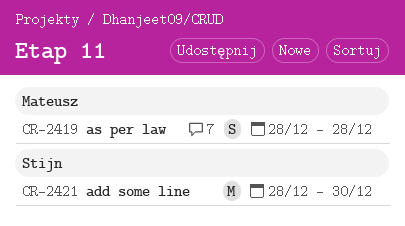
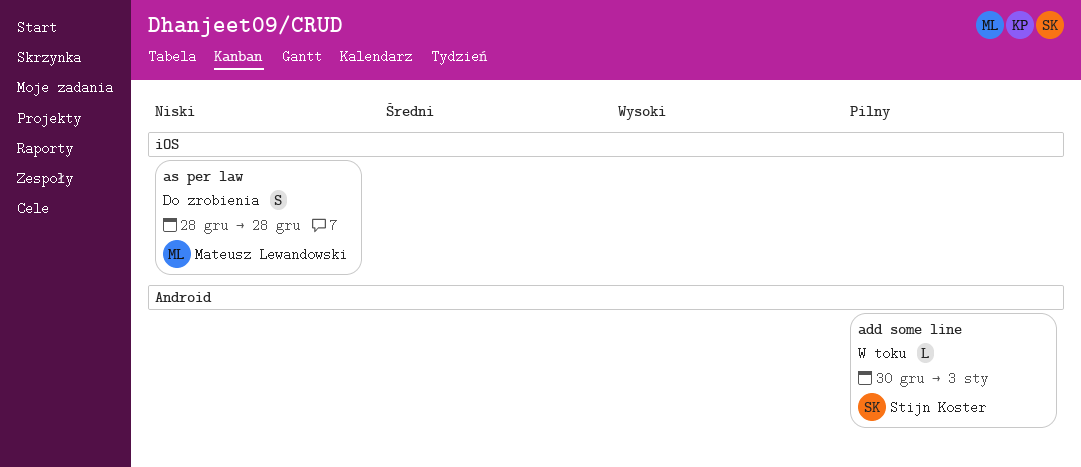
add some line, estimate: M -> L
add some line, start: Dec 28 -> Dec 30
add some line, due: Dec 30 -> Jan 3

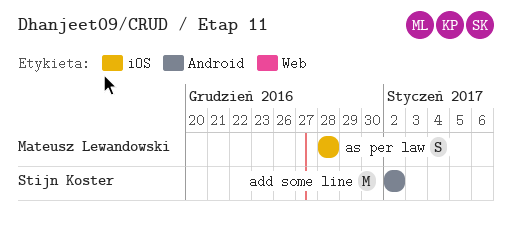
add some line, estimate: L -> M
add some line, start: Dec 30 -> Jan 2
add some line, due: Jan 3 -> Jan 2

